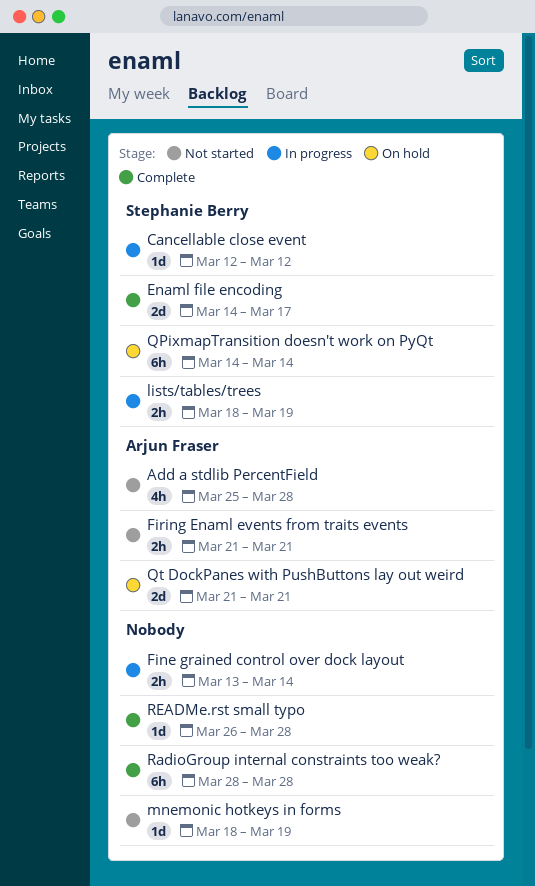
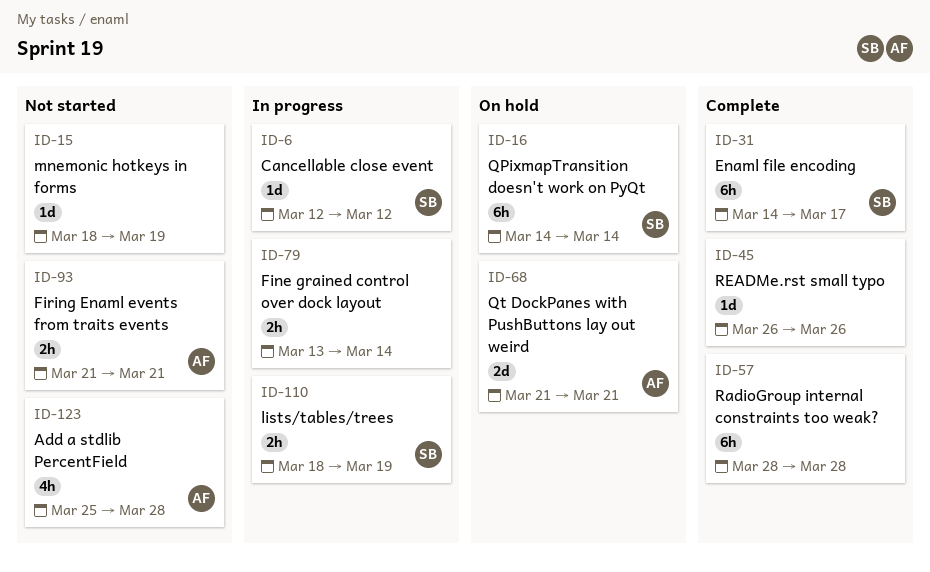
Enaml file encoding, estimate: 2d -> 6h
READMe.rst small typo, due: Mar 28 -> Mar 26

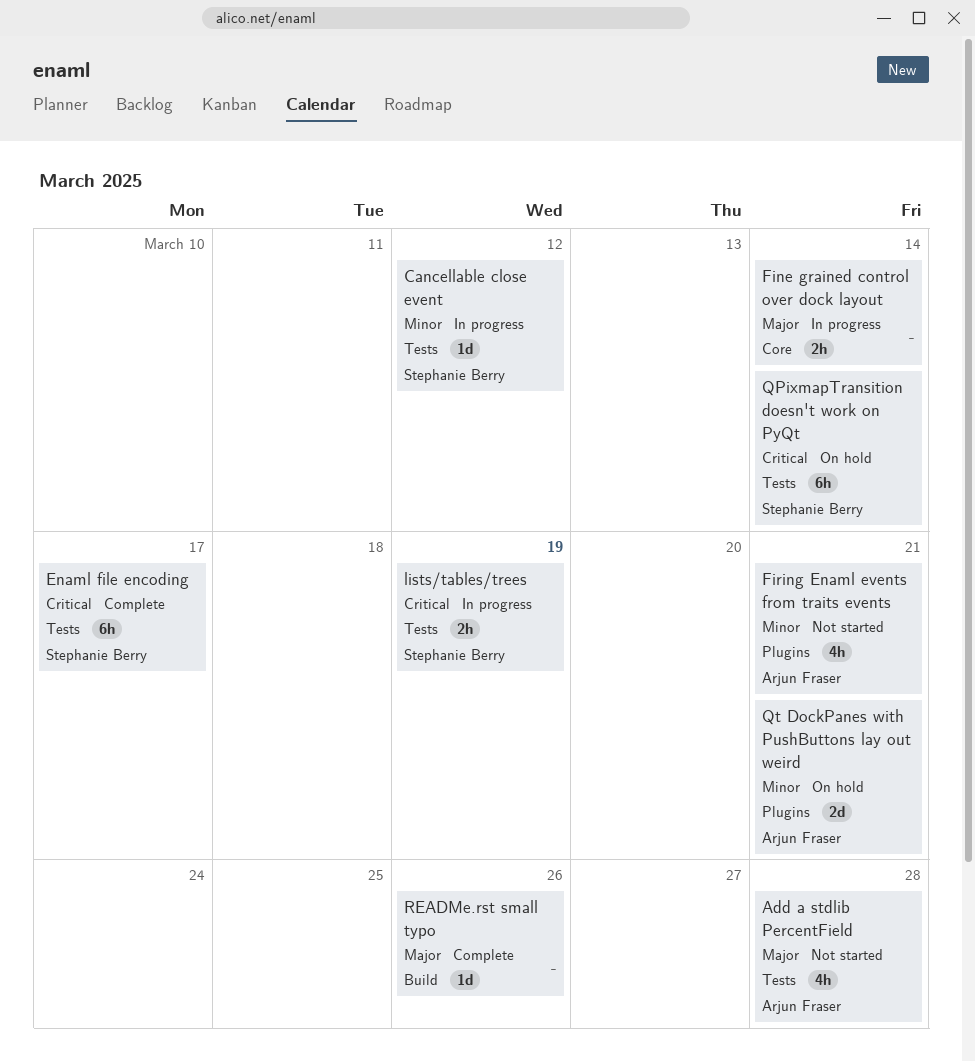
Firing Enaml events from traits events, estimate: 2h -> 4h
mnemonic hotkeys in forms: present -> none
RadioGroup internal constraints too weak?: present -> none

